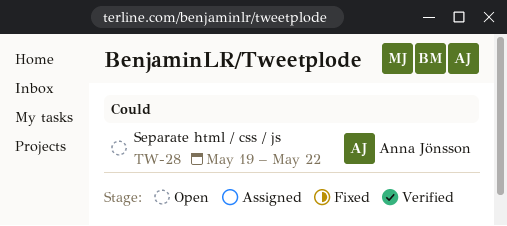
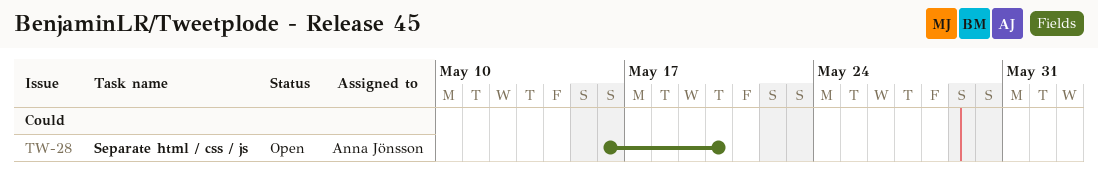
TW-28, start: May 19 -> May 16
TW-28, due: May 22 -> May 20

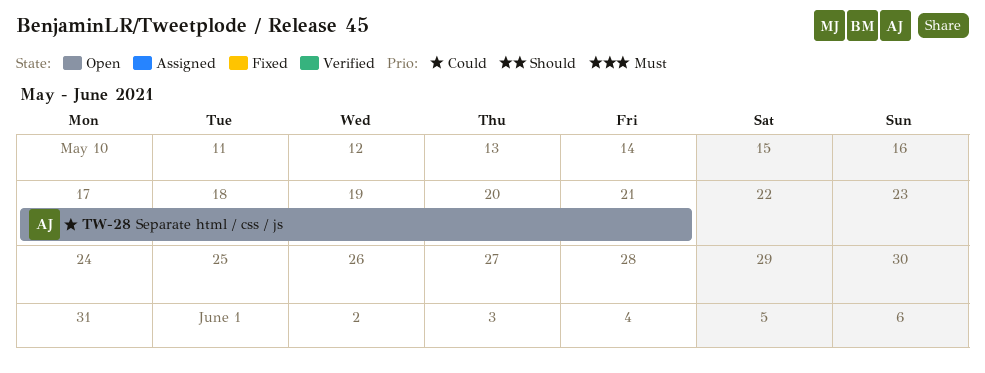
TW-28, start: May 16 -> May 17
TW-28, due: May 20 -> May 21

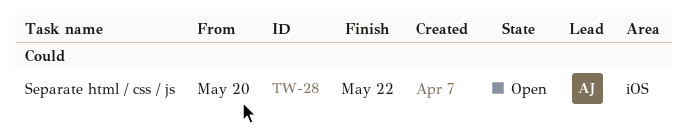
TW-28, start: May 17 -> May 20
TW-28, due: May 21 -> May 22

